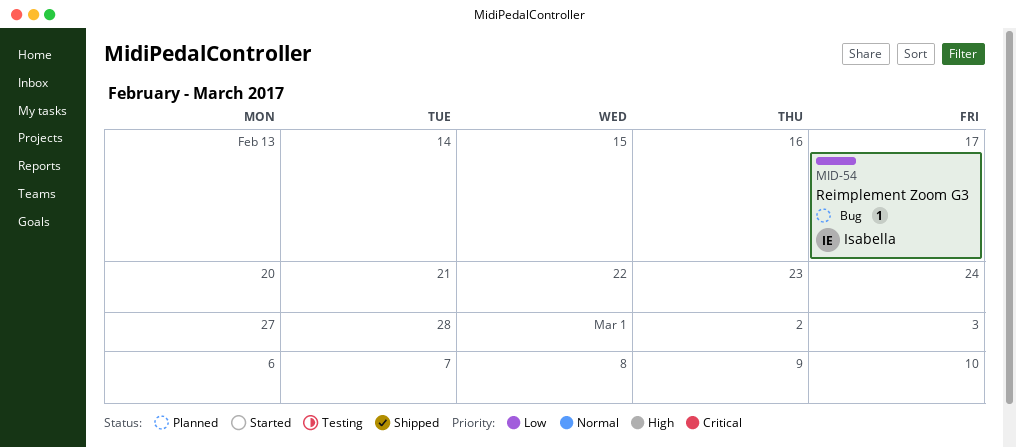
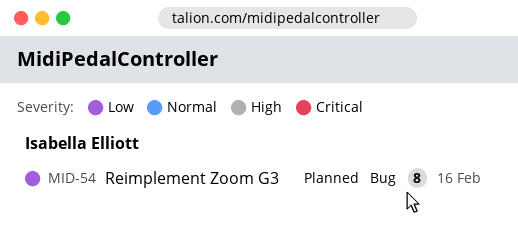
MID-54, estimate: 1 -> 8
MID-54, due: Feb 17 -> Feb 16

